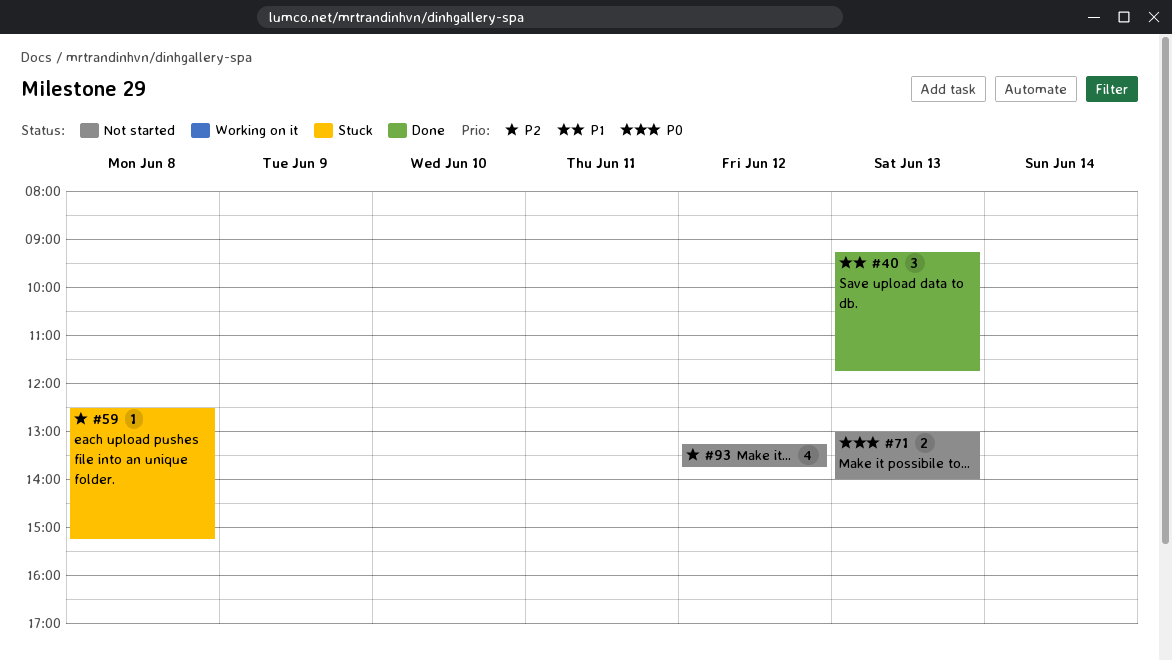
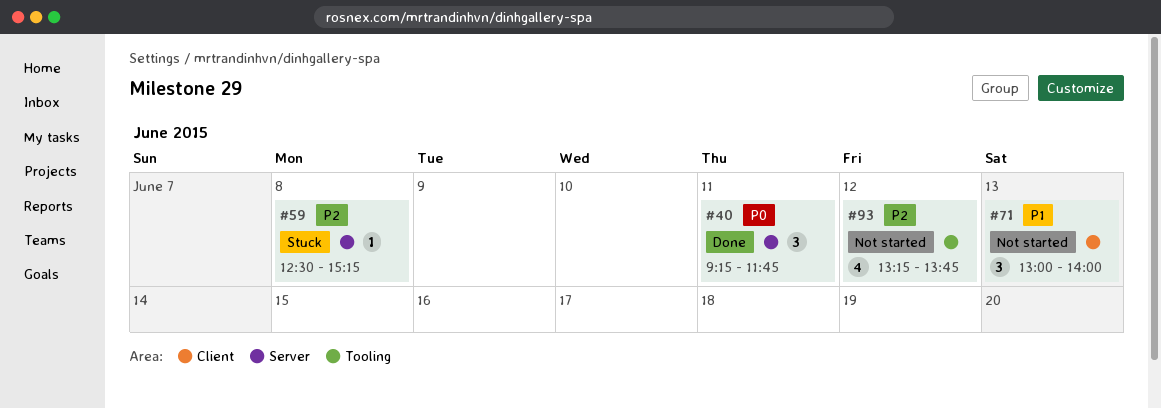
#40, priority: P1 -> P0
#40, day: Jun 13 -> Jun 11
#71, priority: P0 -> P1
#71, estimate: 2 -> 3

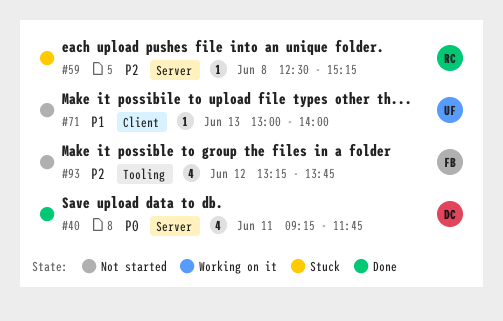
#40, estimate: 3 -> 4
#71, estimate: 3 -> 1

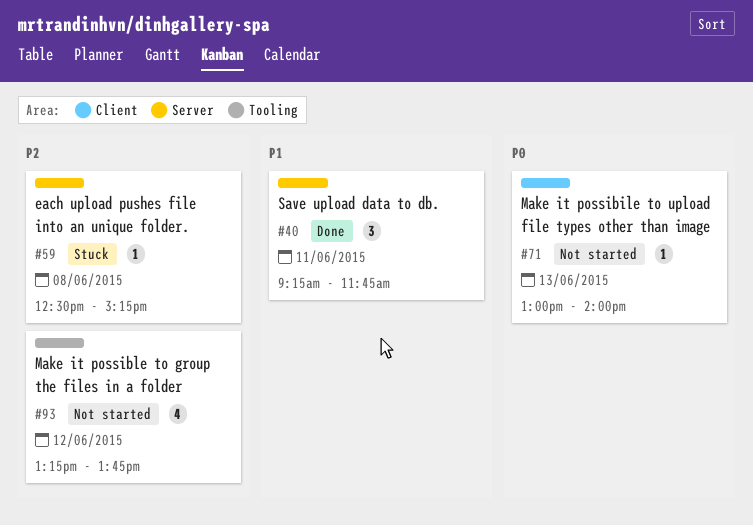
#40, priority: P0 -> P1
#40, estimate: 4 -> 3
#71, priority: P1 -> P0

